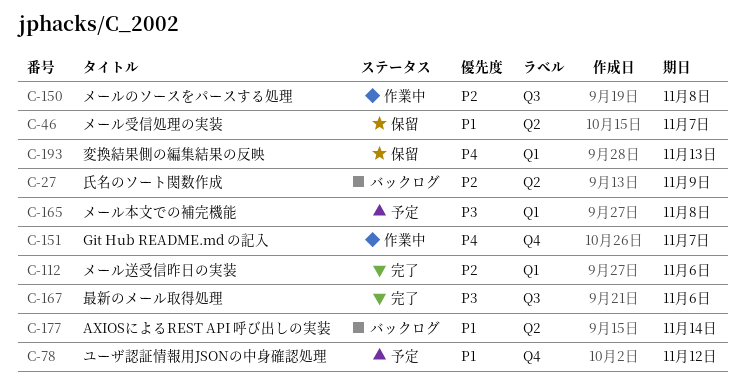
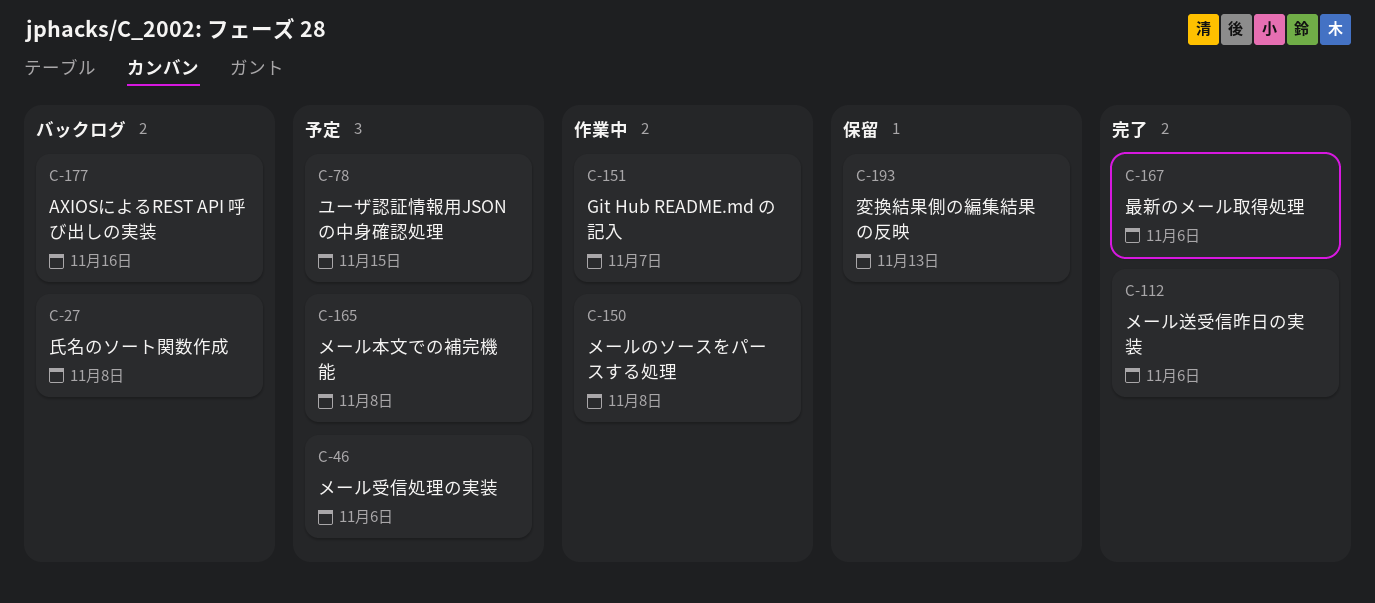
C-27, due: Nov 9 -> Nov 8
C-46, status: 保留 -> 予定
C-46, due: Nov 7 -> Nov 6
C-78, due: Nov 12 -> Nov 15
C-177, due: Nov 14 -> Nov 16

